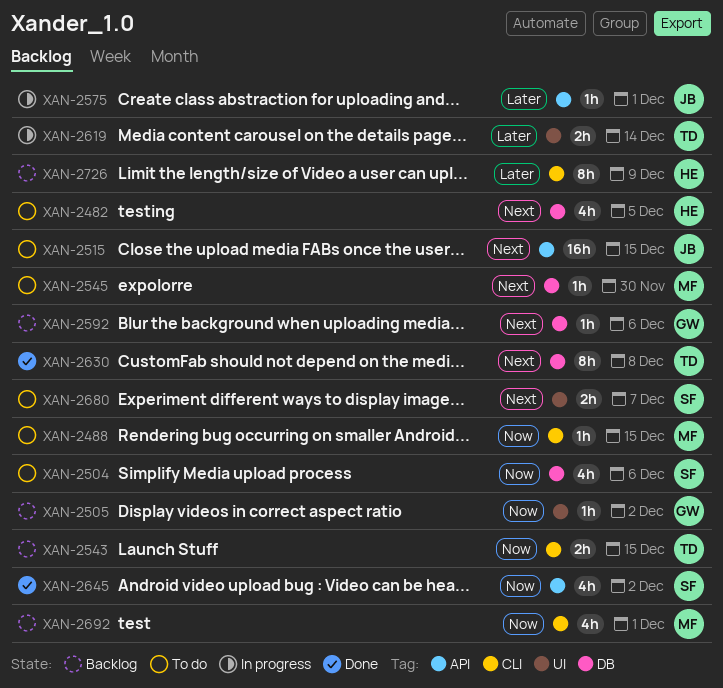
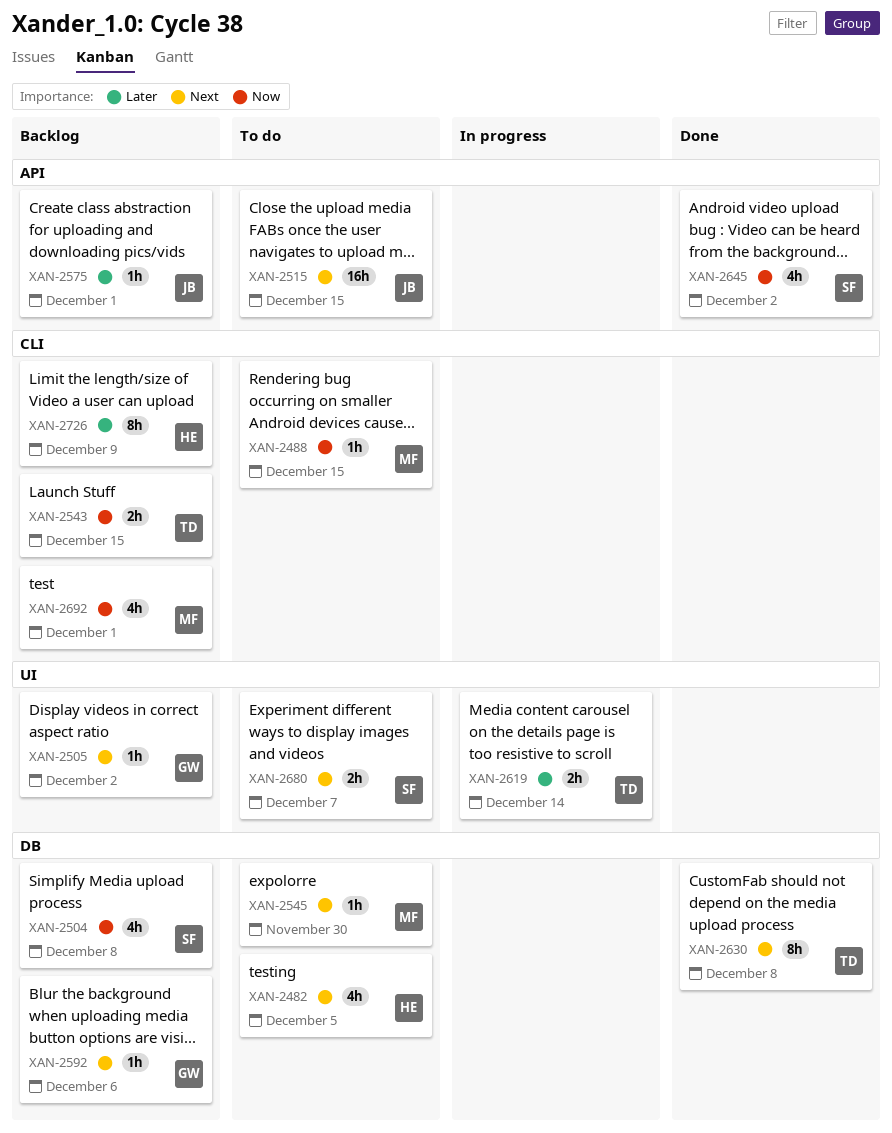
XAN-2504, status: To do -> Backlog
XAN-2504, due: Dec 6 -> Dec 8
XAN-2505, priority: Now -> Next
XAN-2575, status: In progress -> Backlog

